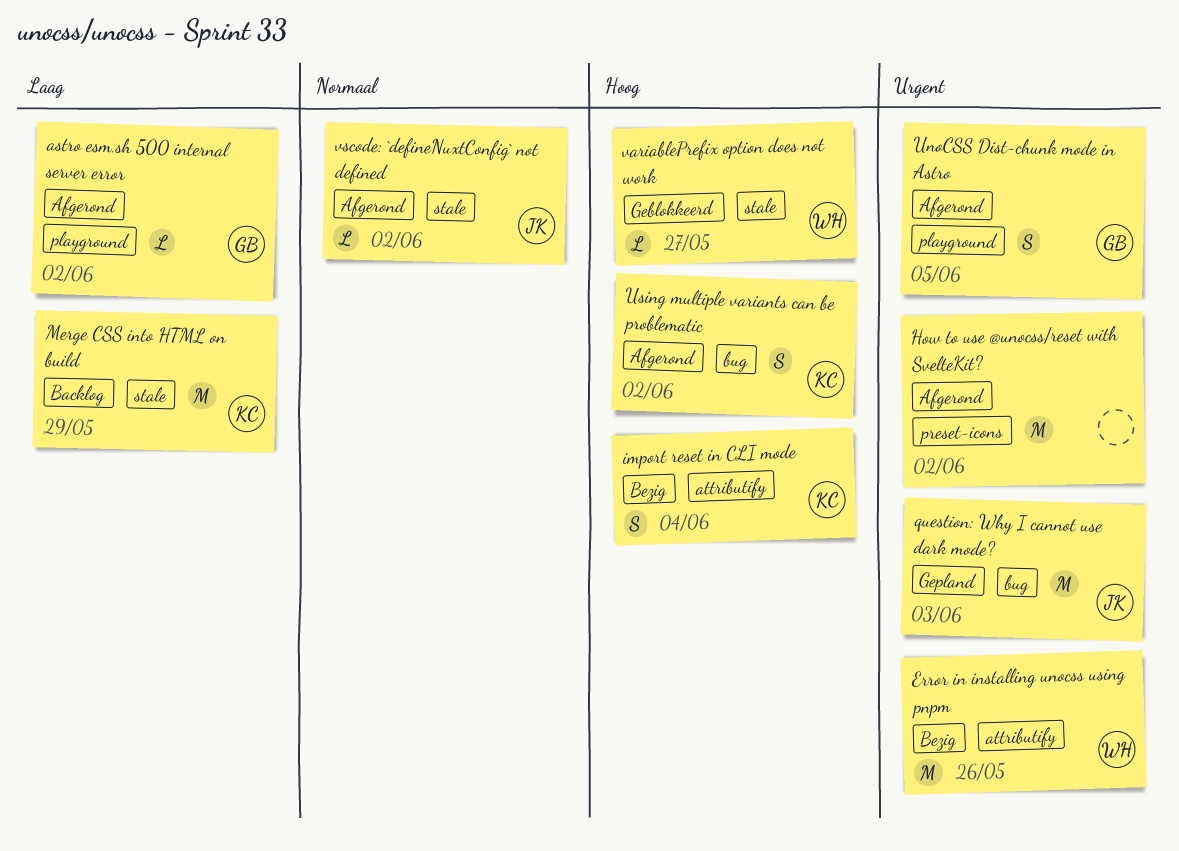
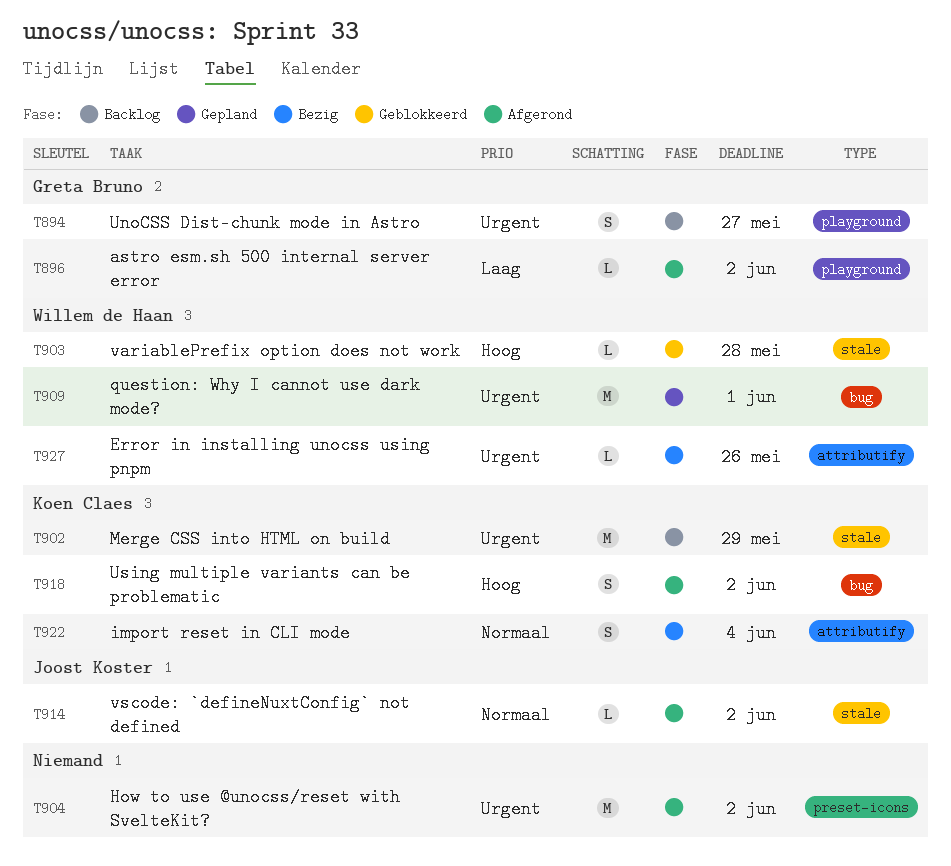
Error in installing unocss using pnpm, estimate: M -> L
import reset in CLI mode, priority: Hoog -> Normaal
Merge CSS into HTML on build, priority: Laag -> Urgent
question: Why I cannot use dark mode?, owner: Joost Koster -> Willem de Haan
question: Why I cannot use dark mode?, due: Jun 3 -> Jun 1
UnoCSS Dist-chunk mode in Astro, status: Afgerond -> Backlog
UnoCSS Dist-chunk mode in Astro, due: Jun 5 -> May 27
variablePrefix option does not work, due: May 27 -> May 28

